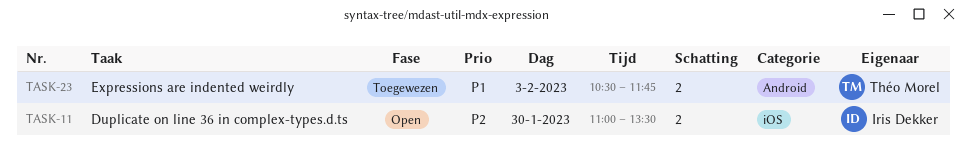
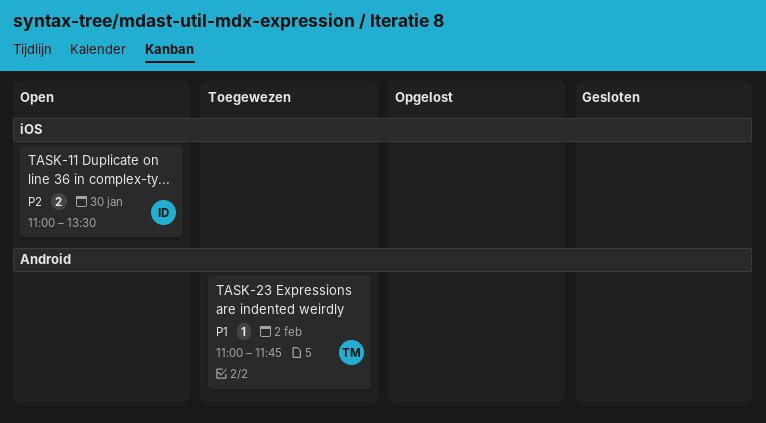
TASK-23, estimate: 2 -> 1
TASK-23, day: Feb 3 -> Feb 2
TASK-23, begins: 10:30 -> 11:00

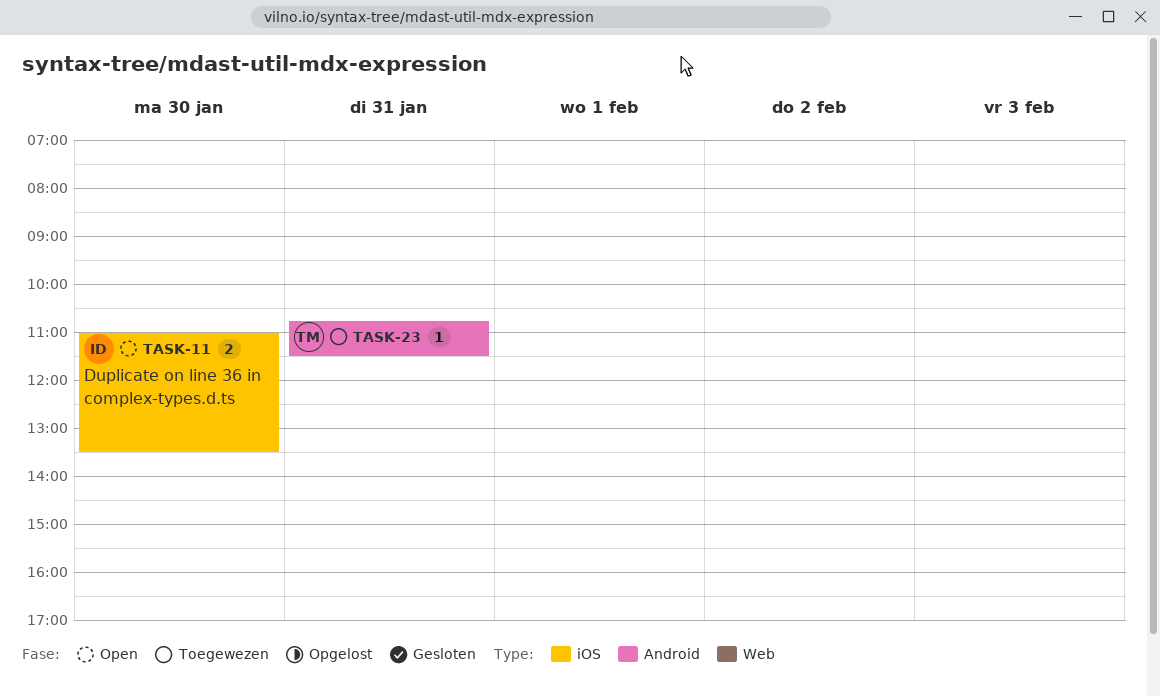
TASK-23, day: Feb 2 -> Jan 31
TASK-23, begins: 11:00 -> 10:45
TASK-23, ends: 11:45 -> 11:30

